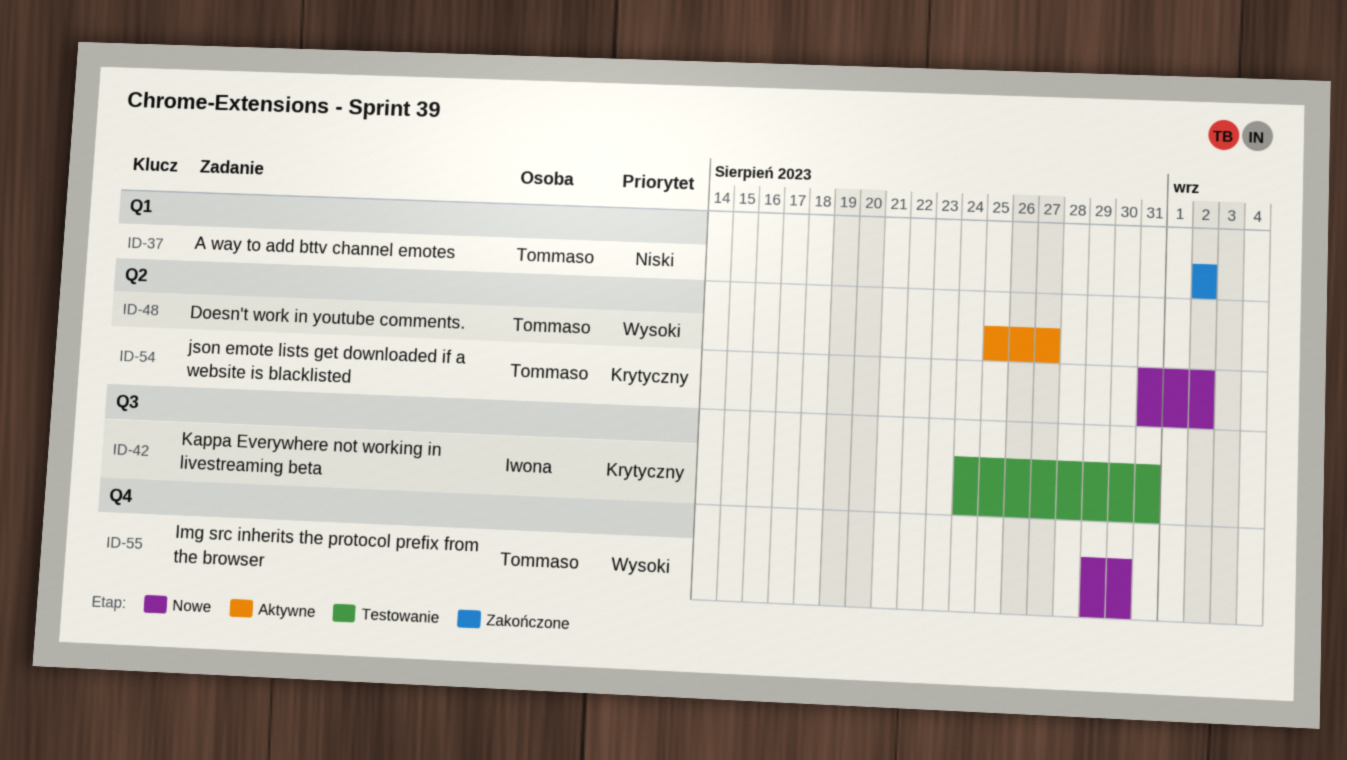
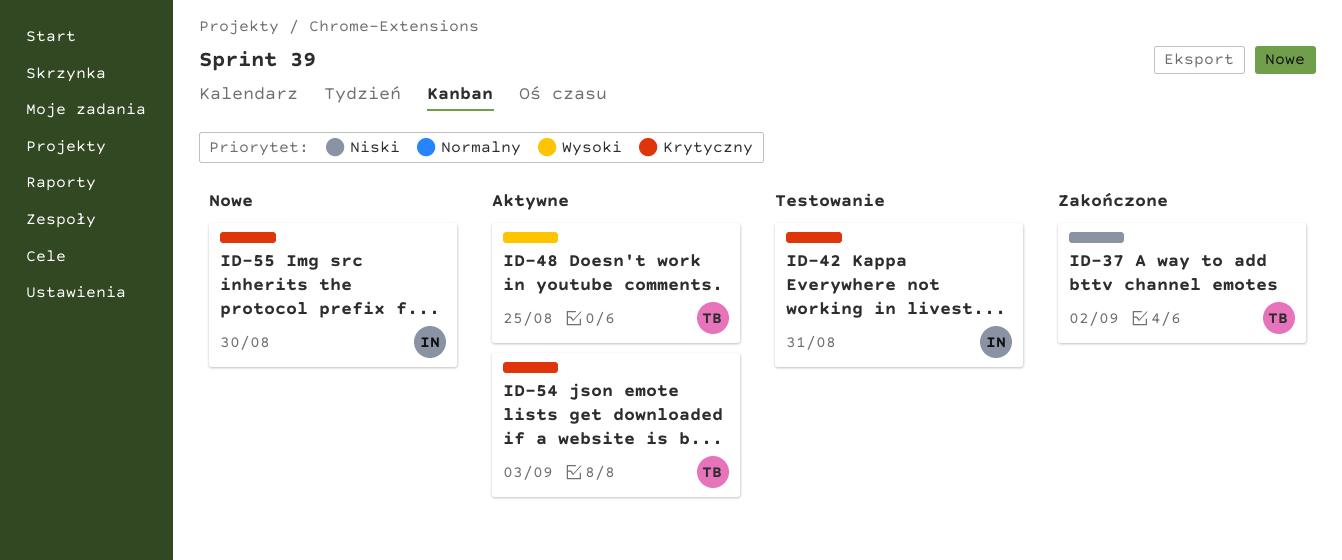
ID-48, due: Aug 27 -> Aug 25
ID-54, status: Nowe -> Aktywne
ID-54, due: Sep 2 -> Sep 3
ID-55, owner: Tommaso -> Iwona
ID-55, priority: Wysoki -> Krytyczny

